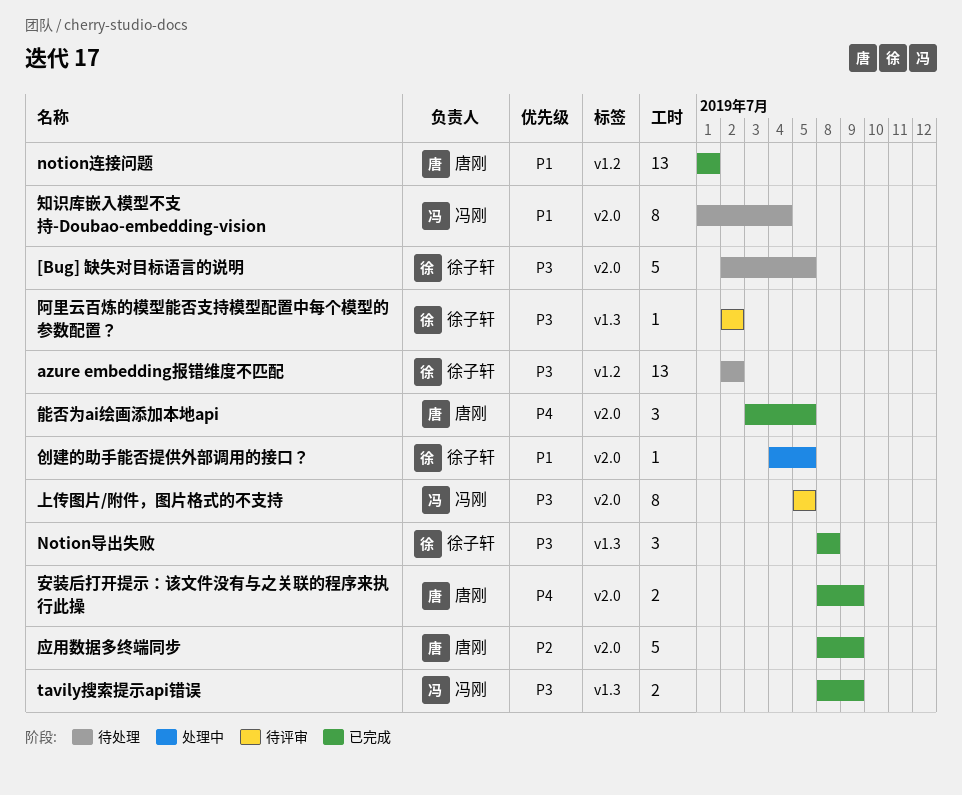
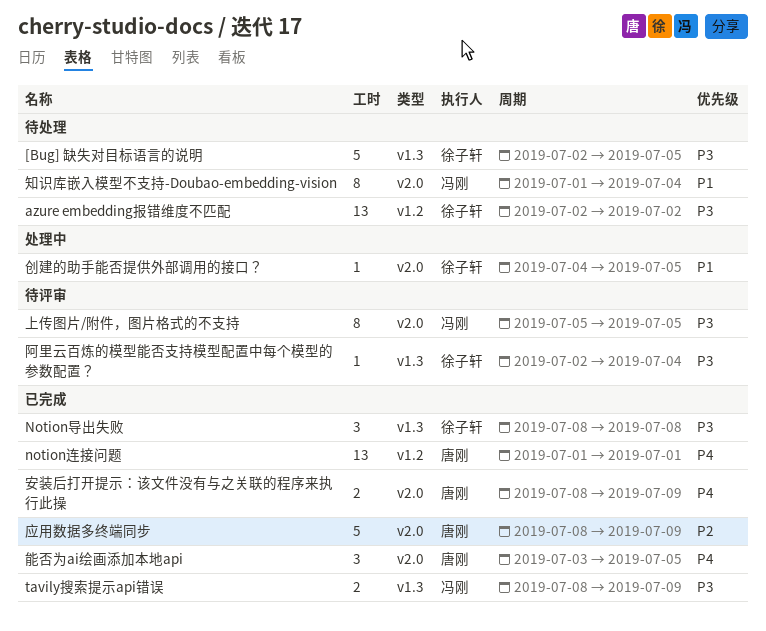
[Bug] 缺失对目标语言的说明, label: v2.0 -> v1.3
notion连接问题, priority: P1 -> P4
阿里云百炼的模型能否支持模型配置中每个模型的参数配置？, due: Jul 2 -> Jul 4

